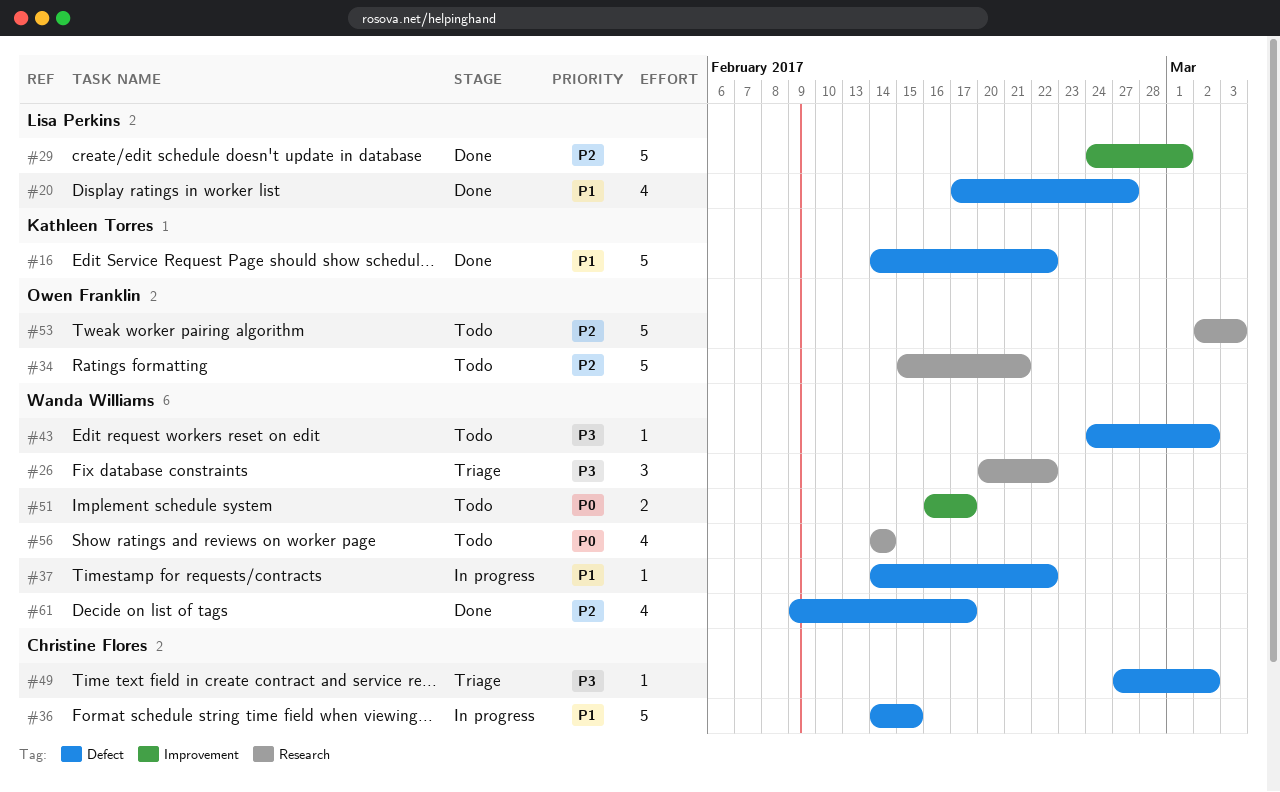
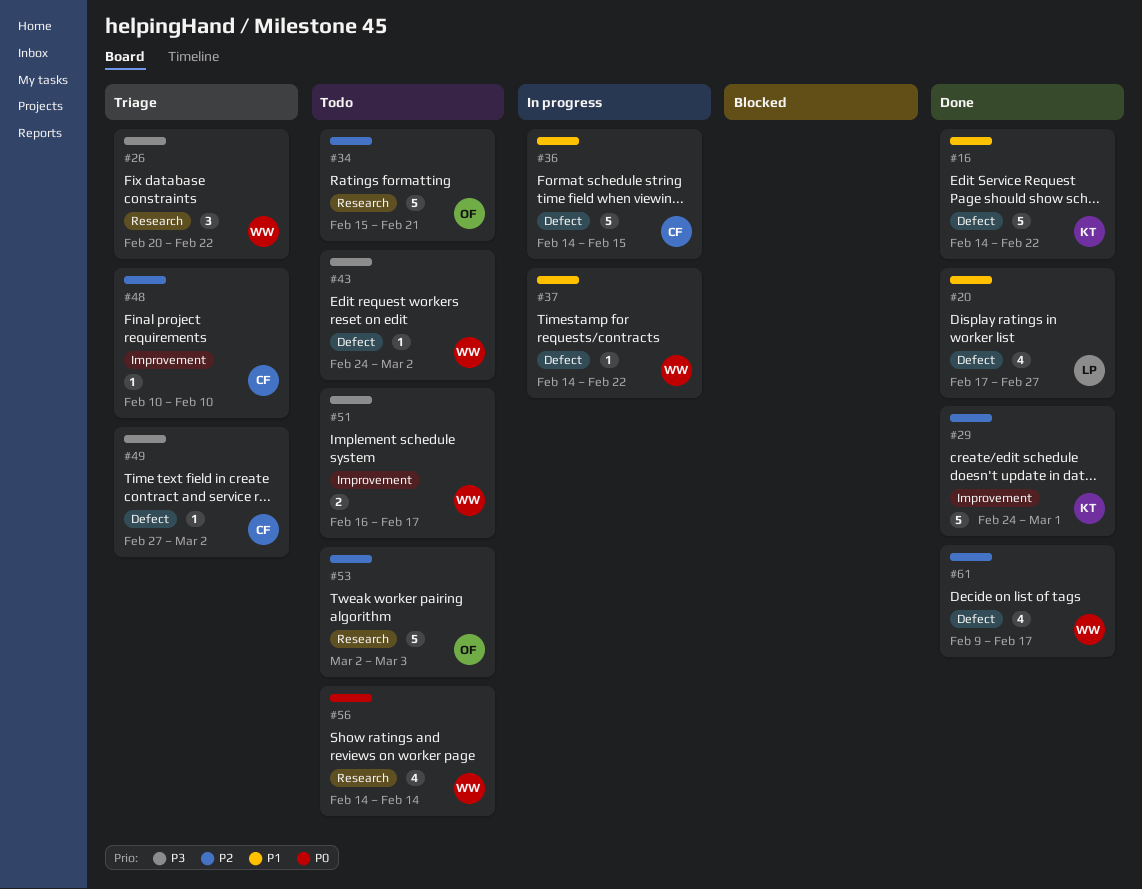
#29, owner: Lisa Perkins -> Kathleen Torres
#48: none -> present
#51, priority: P0 -> P3

